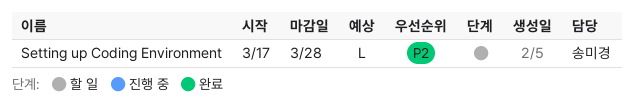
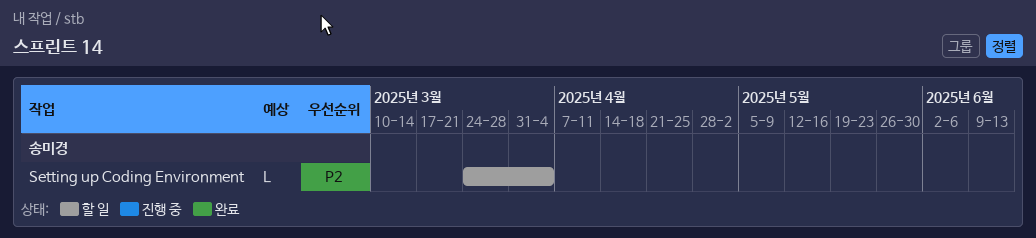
Setting up Coding Environment, start: Mar 17 -> Mar 24
Setting up Coding Environment, due: Mar 28 -> Apr 4

